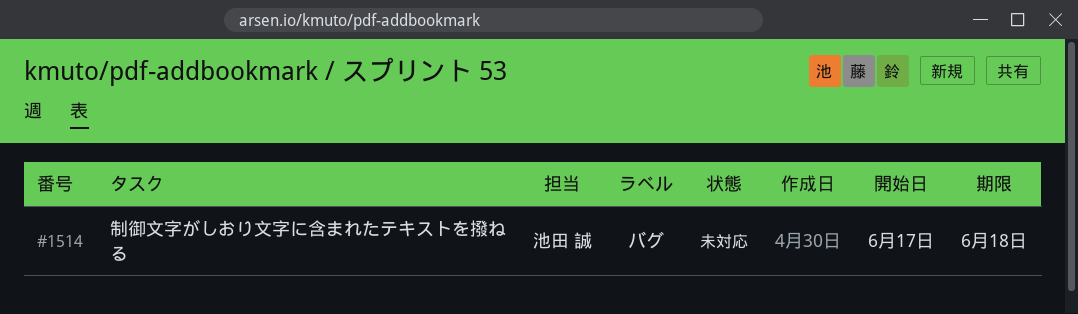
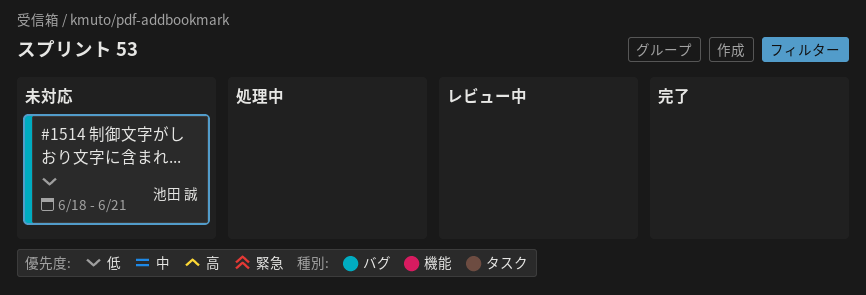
#1514, start: Jun 17 -> Jun 18
#1514, due: Jun 18 -> Jun 21

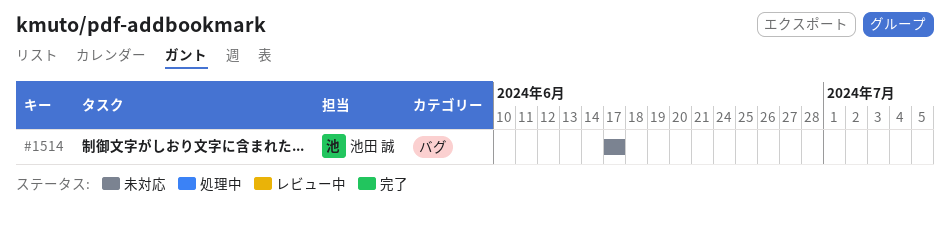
#1514, start: Jun 18 -> Jun 17
#1514, due: Jun 21 -> Jun 17

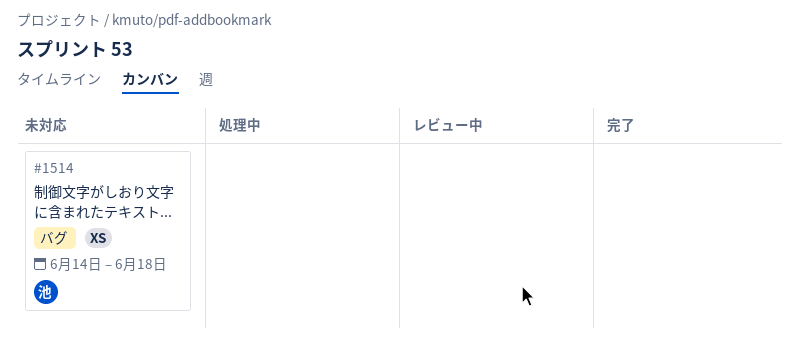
#1514, start: Jun 17 -> Jun 14
#1514, due: Jun 17 -> Jun 18

